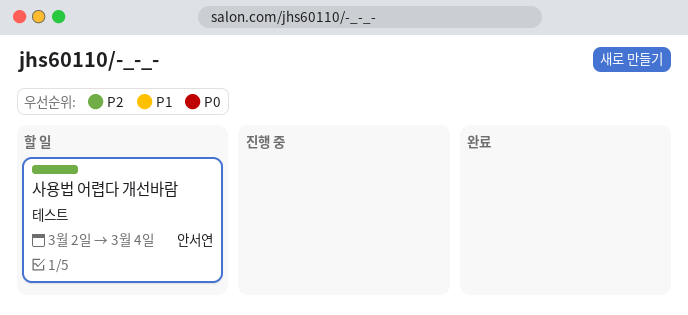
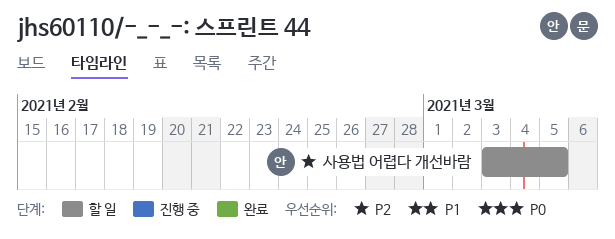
사용법 어렵다 개선바람, start: Mar 2 -> Mar 3
사용법 어렵다 개선바람, due: Mar 4 -> Mar 5

